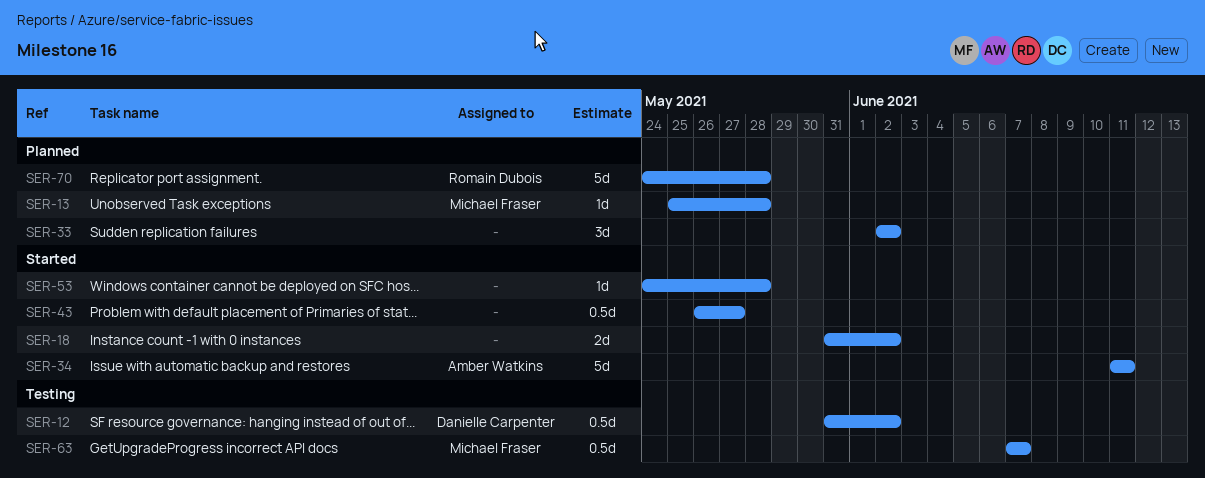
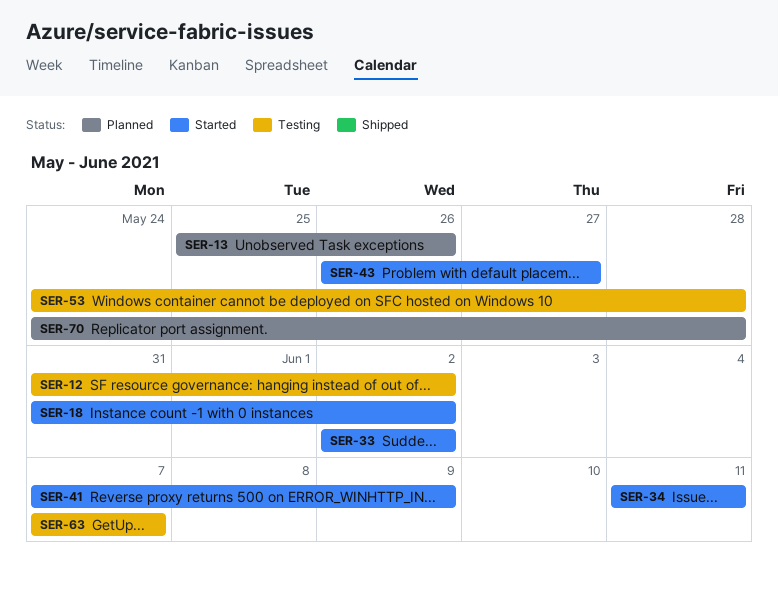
SER-13, due: May 28 -> May 26
SER-33, status: Planned -> Started
SER-41: none -> present
SER-53, status: Started -> Testing

